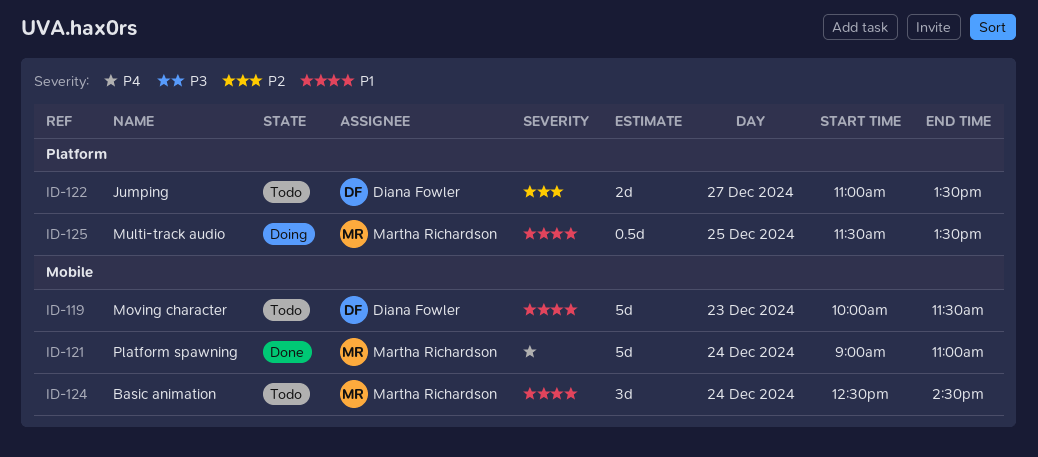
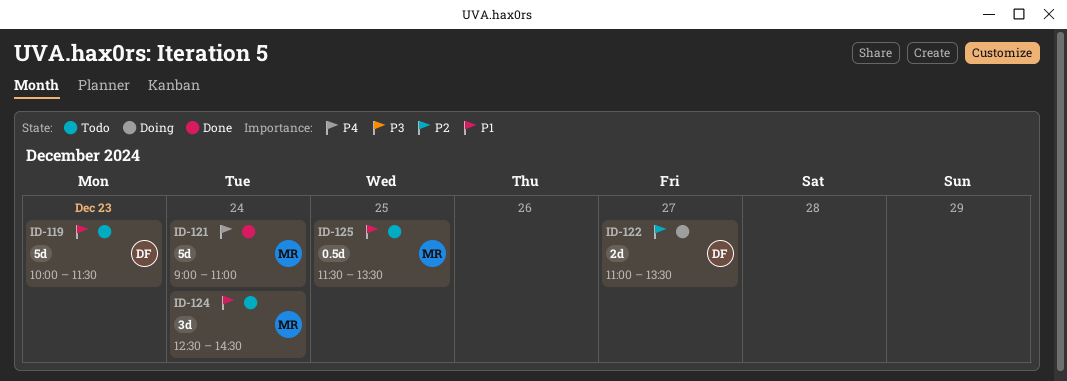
ID-122, status: Todo -> Doing
ID-125, status: Doing -> Todo

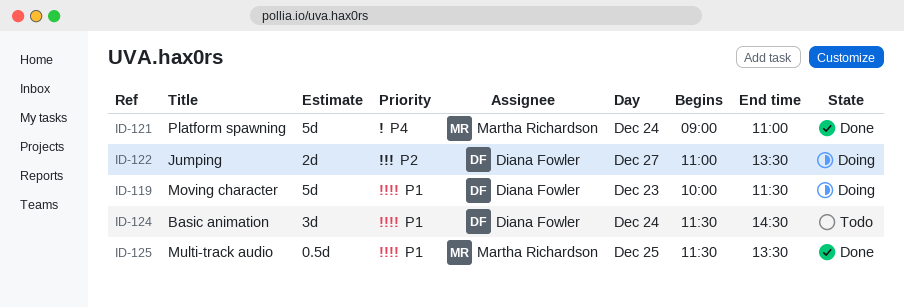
ID-119, status: Todo -> Doing
ID-124, owner: Martha Richardson -> Diana Fowler
ID-124, begins: 12:30 -> 11:30
ID-125, status: Todo -> Done

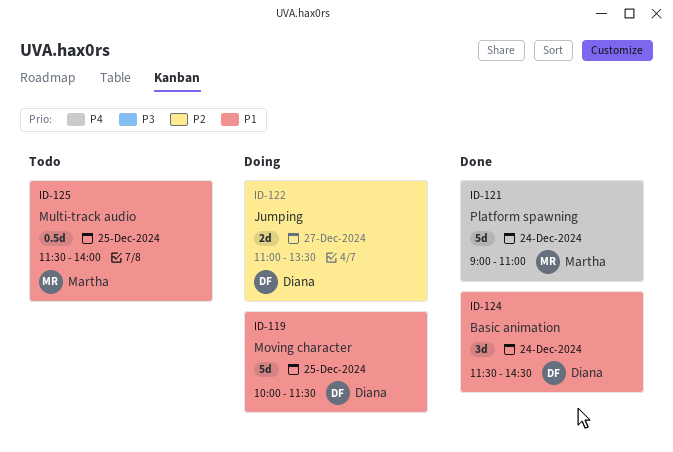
ID-119, day: Dec 23 -> Dec 25
ID-124, status: Todo -> Done
ID-125, status: Done -> Todo
ID-125, ends: 13:30 -> 14:00

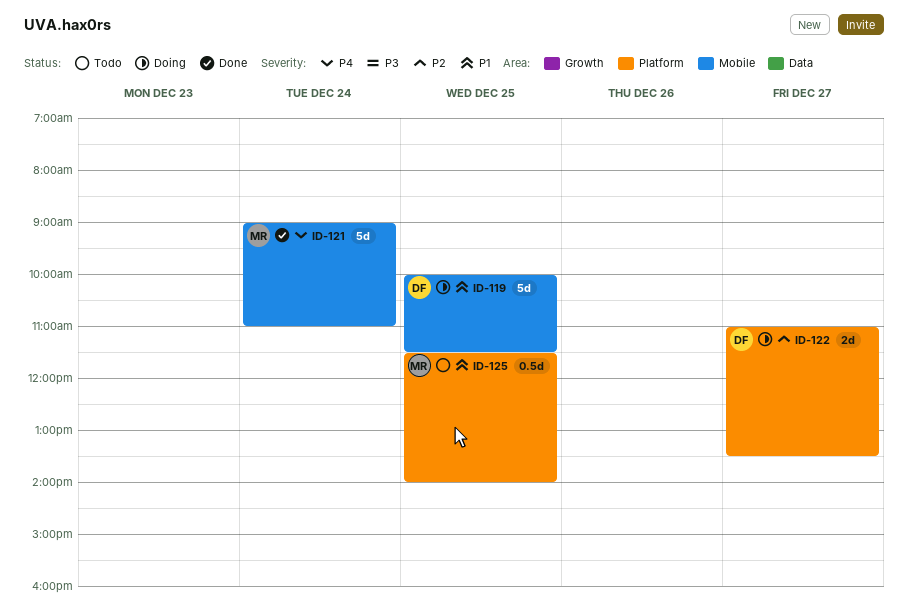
ID-124: present -> none

